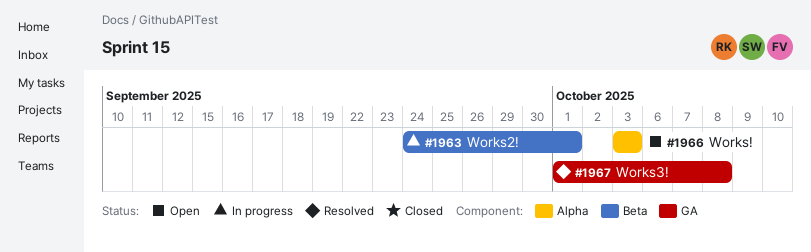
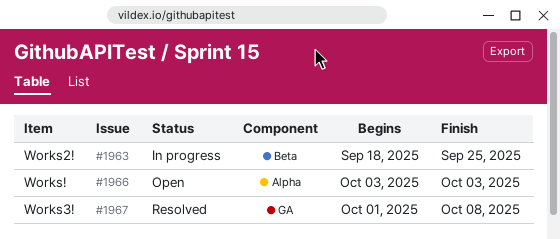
#1963, start: Sep 24 -> Sep 18
#1963, due: Oct 1 -> Sep 25

